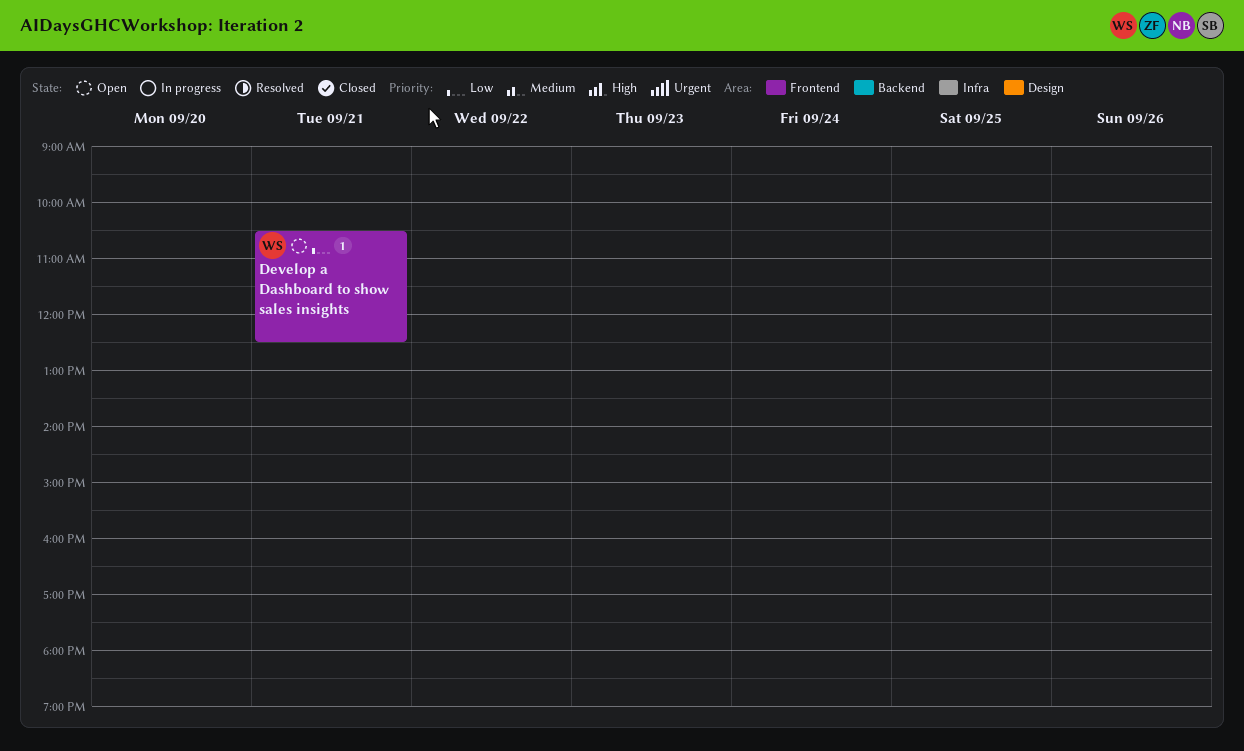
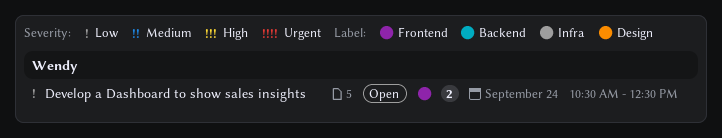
Develop a Dashboard to show sales insights, estimate: 1 -> 2
Develop a Dashboard to show sales insights, day: Sep 21 -> Sep 24

